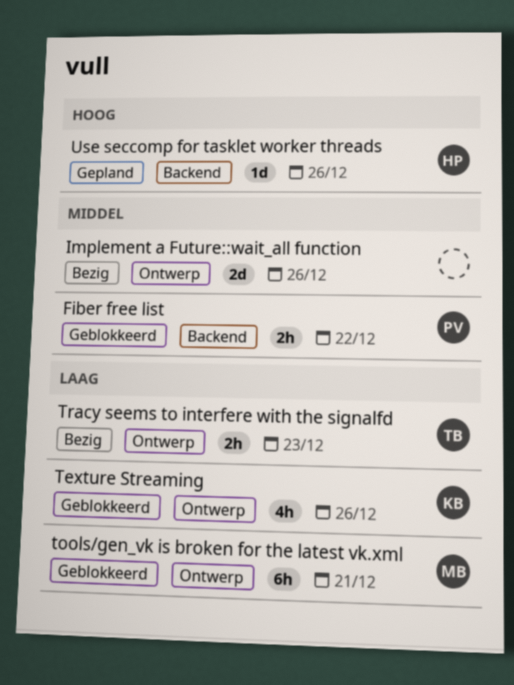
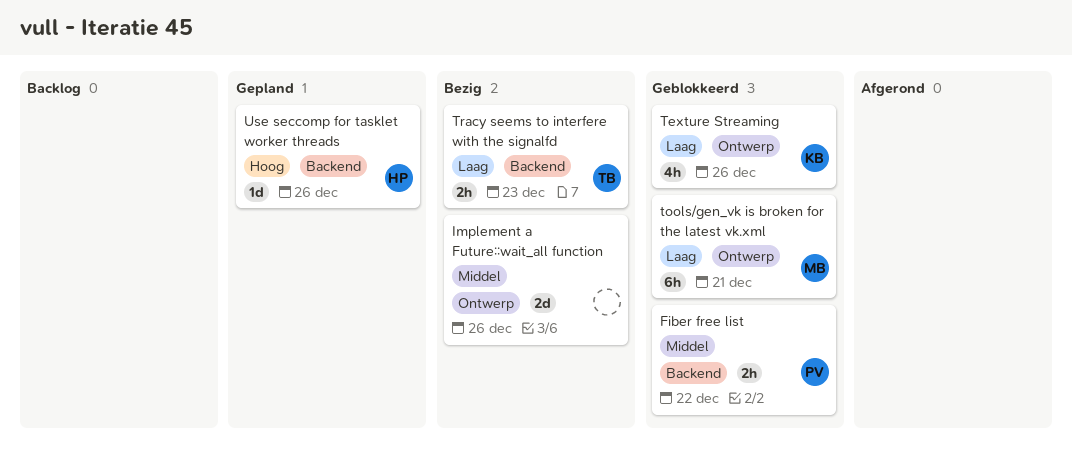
Tracy seems to interfere with the signalfd, label: Ontwerp -> Backend

